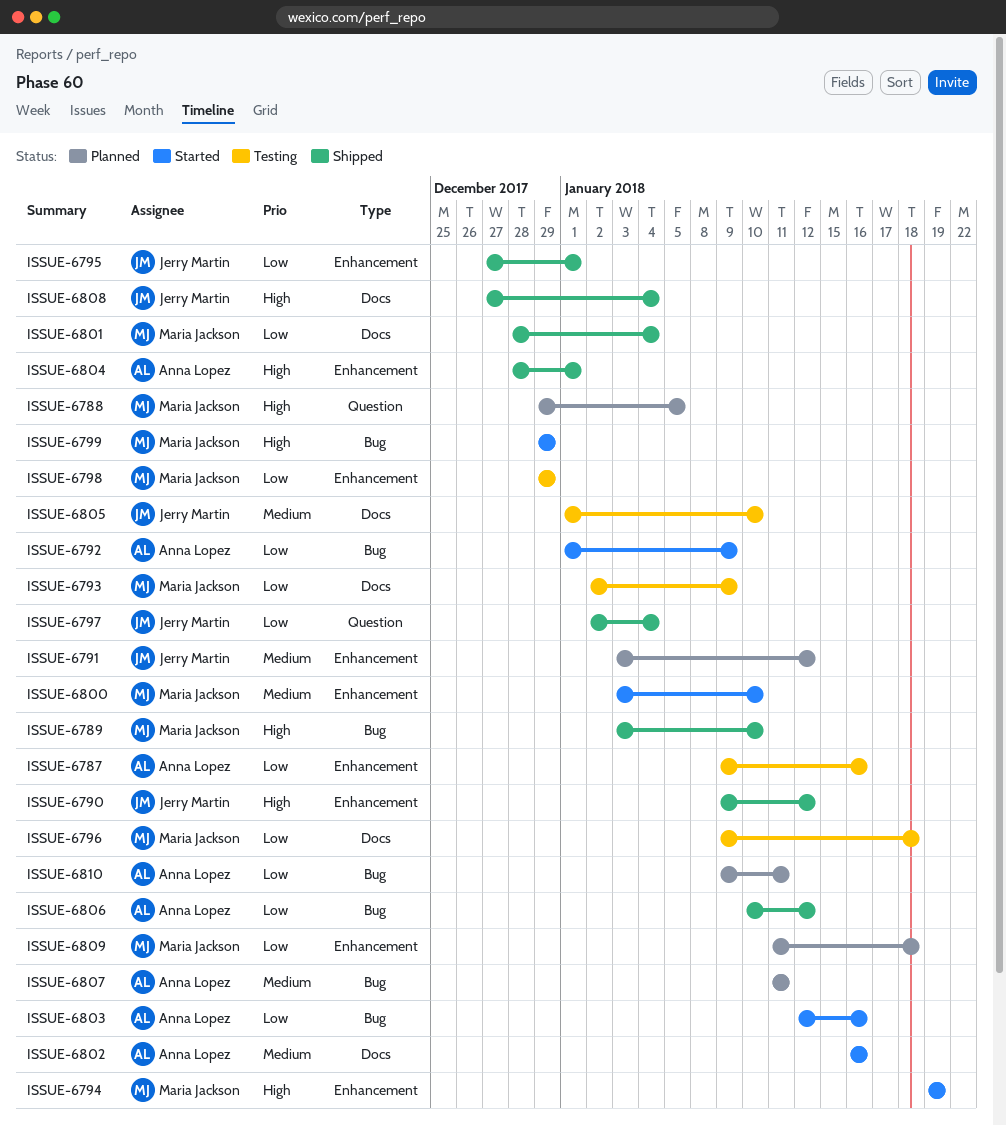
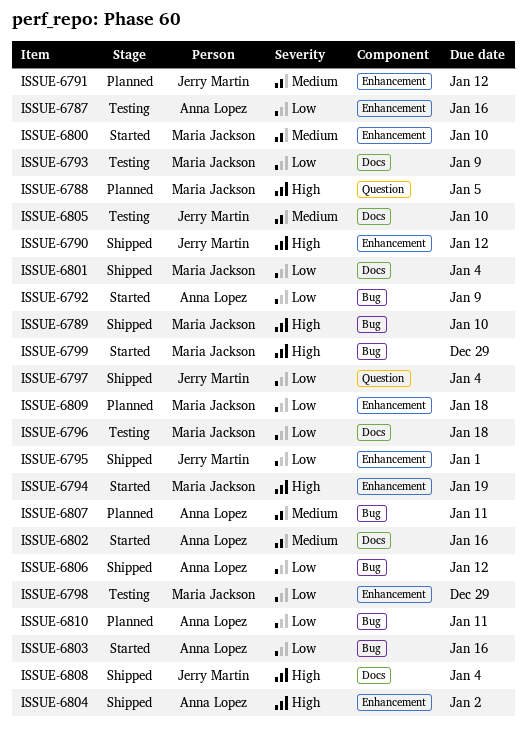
ISSUE-6804, due: Jan 1 -> Jan 2

